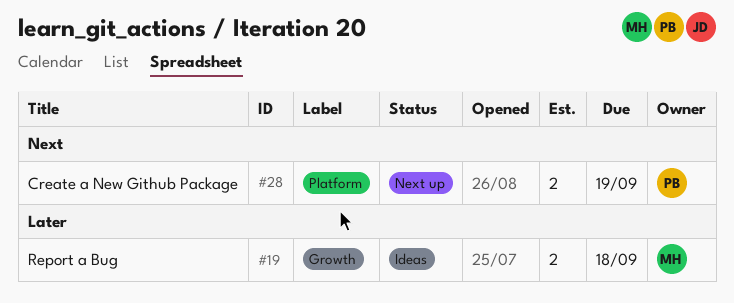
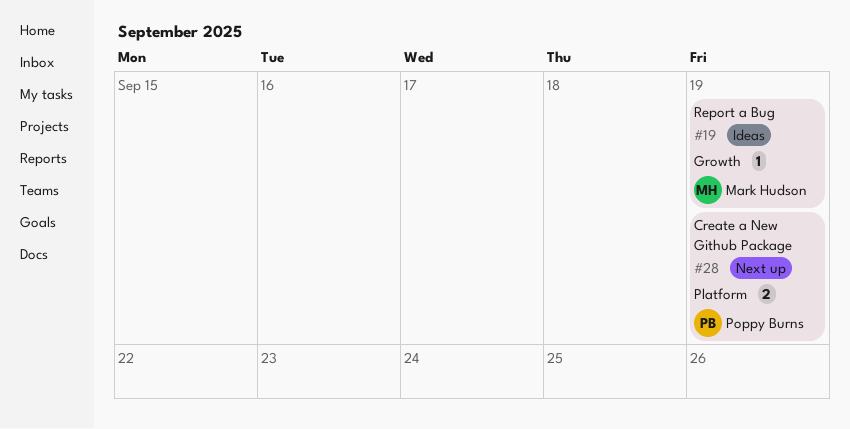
#19, estimate: 2 -> 1
#19, due: Sep 18 -> Sep 19

